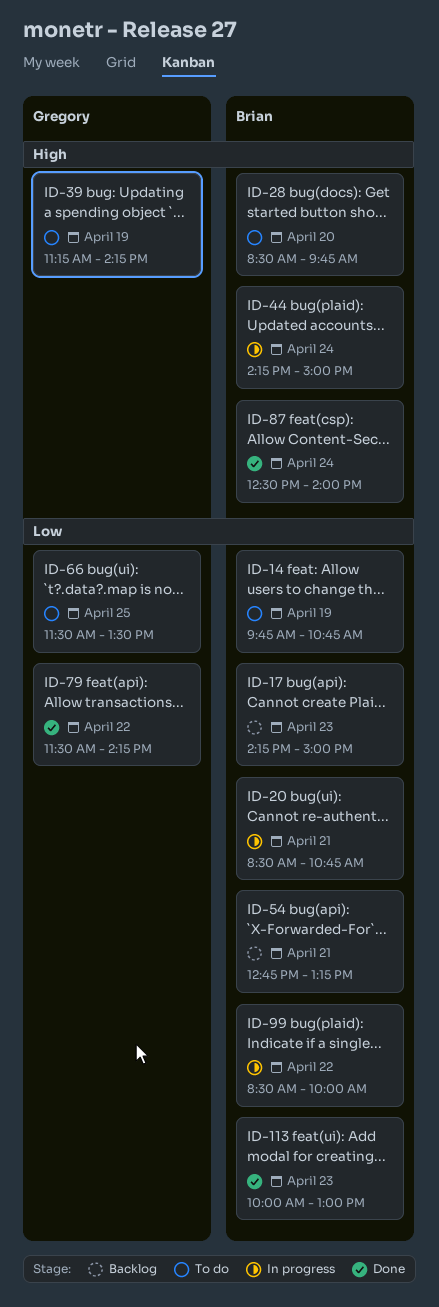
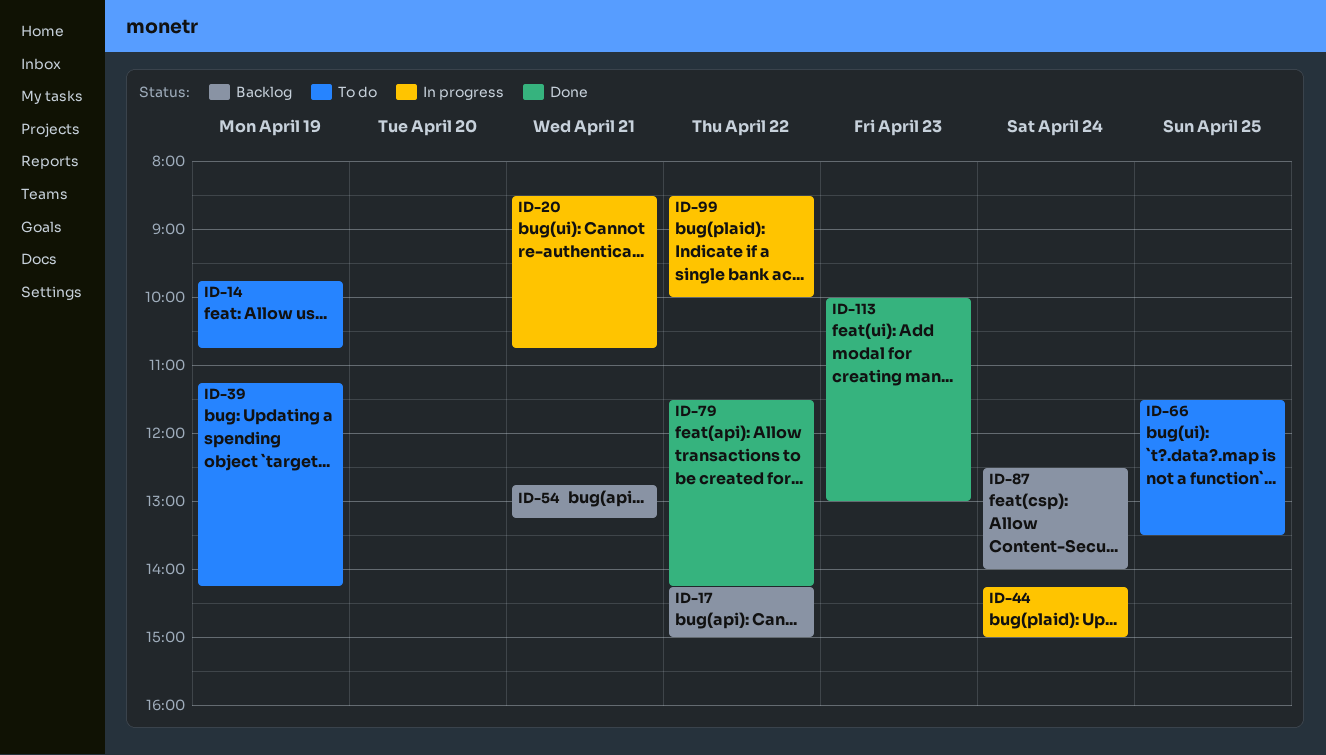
ID-17, day: Apr 23 -> Apr 22
ID-28: present -> none
ID-87, status: Done -> Backlog

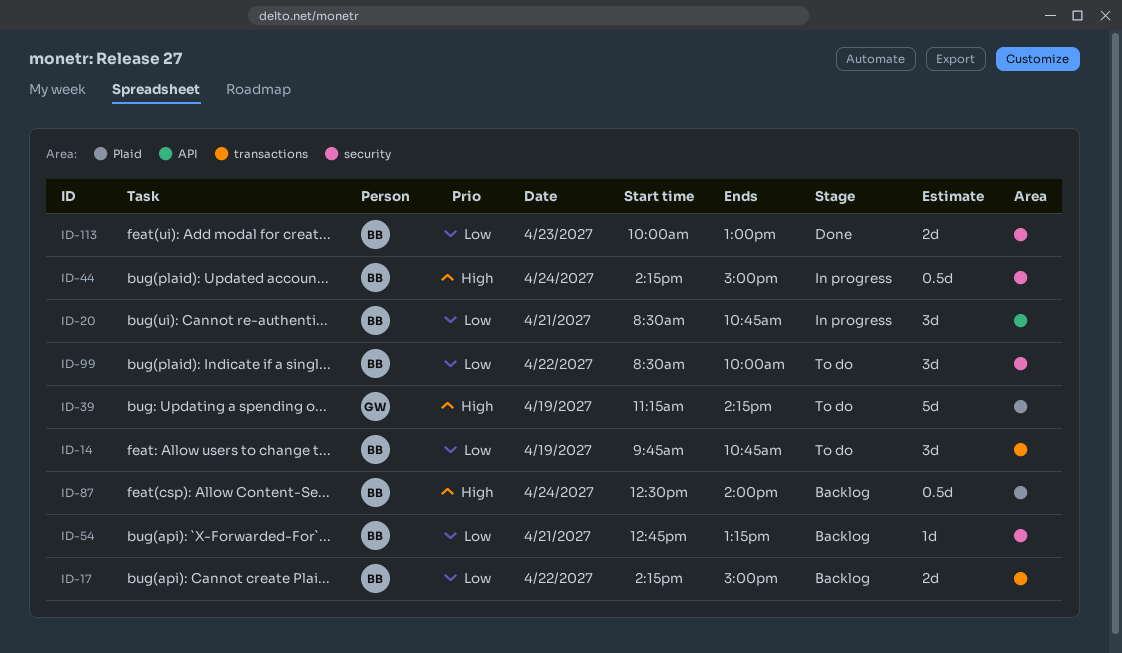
ID-66: present -> none
ID-79: present -> none
ID-99, status: In progress -> To do

